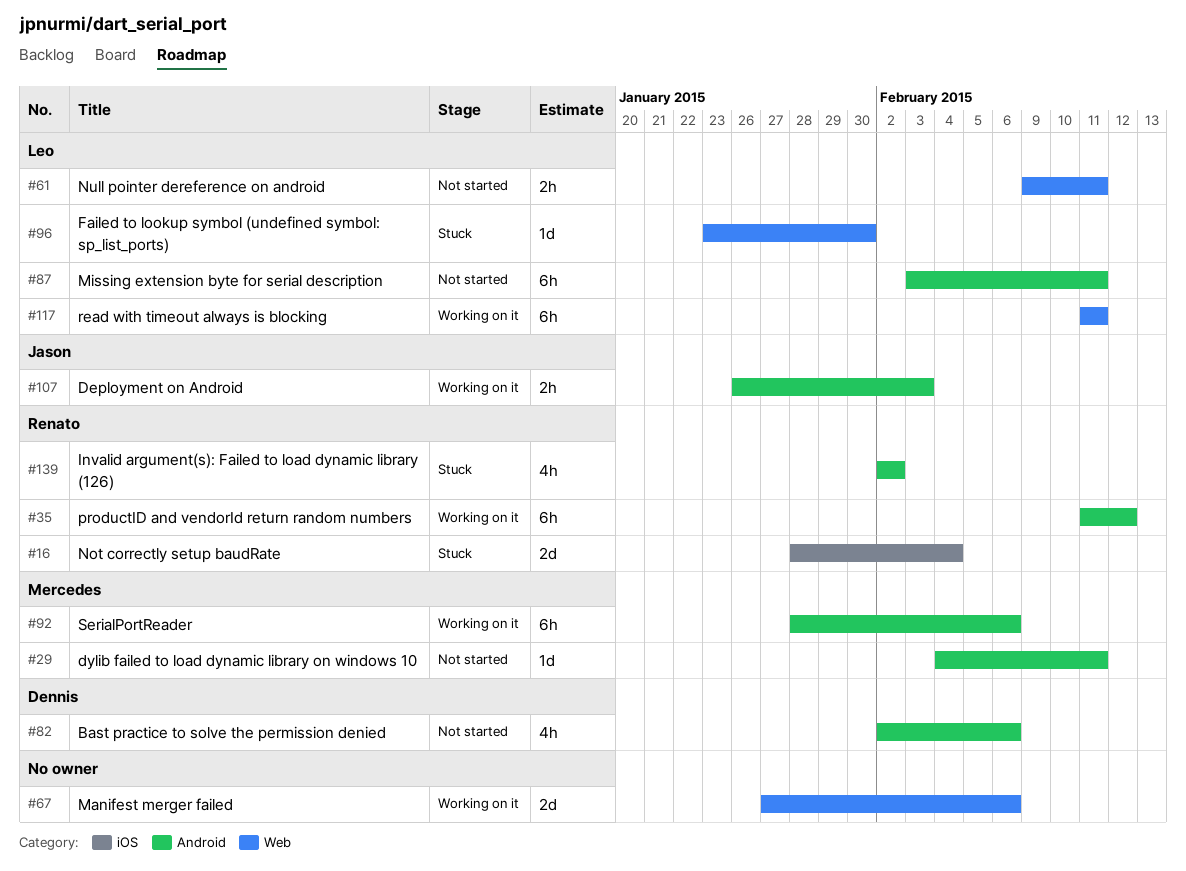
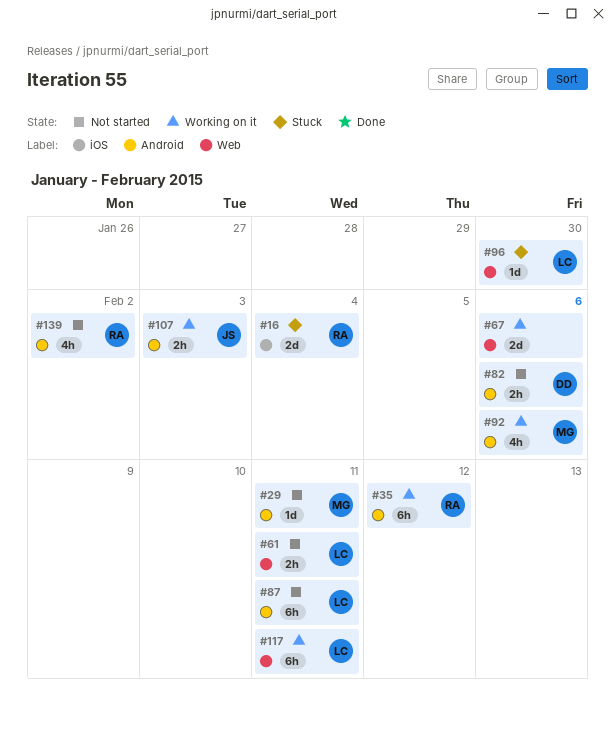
#82, estimate: 4h -> 2h
#92, estimate: 6h -> 4h
#139, status: Stuck -> Not started

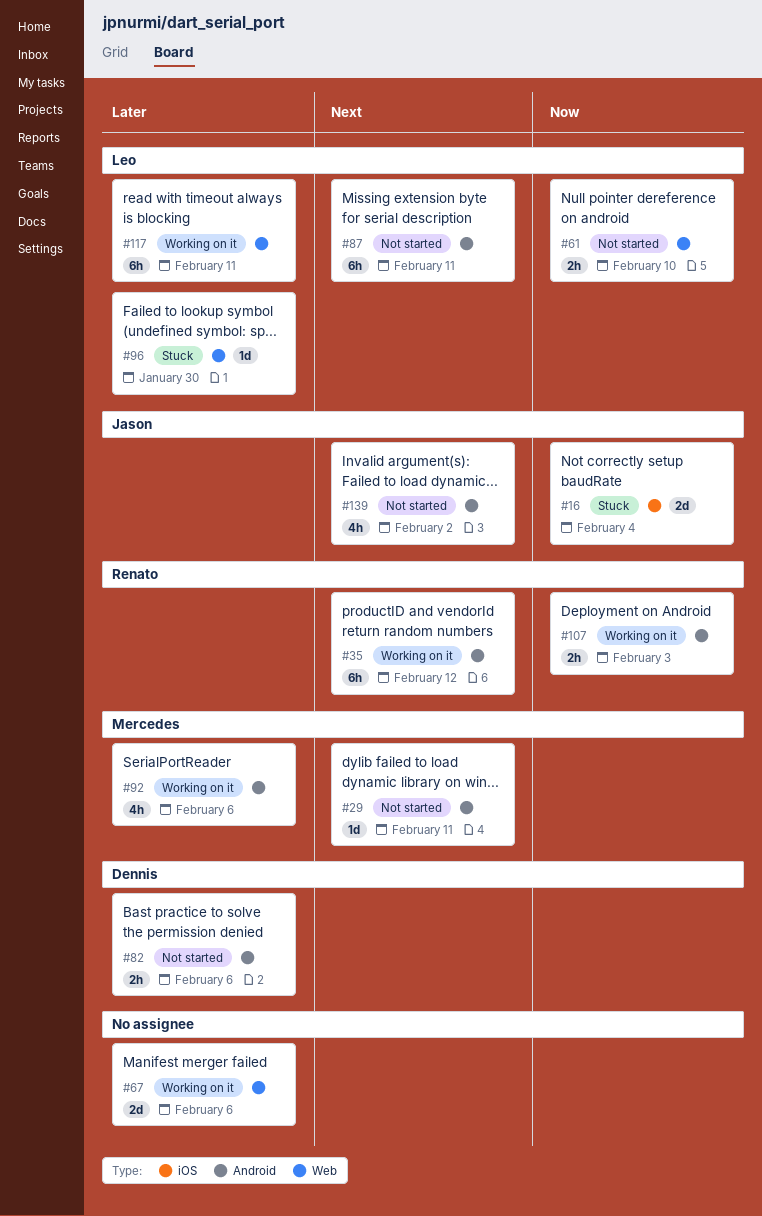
#16, owner: Renato -> Jason
#61, due: Feb 11 -> Feb 10
#107, owner: Jason -> Renato
#139, owner: Renato -> Jason

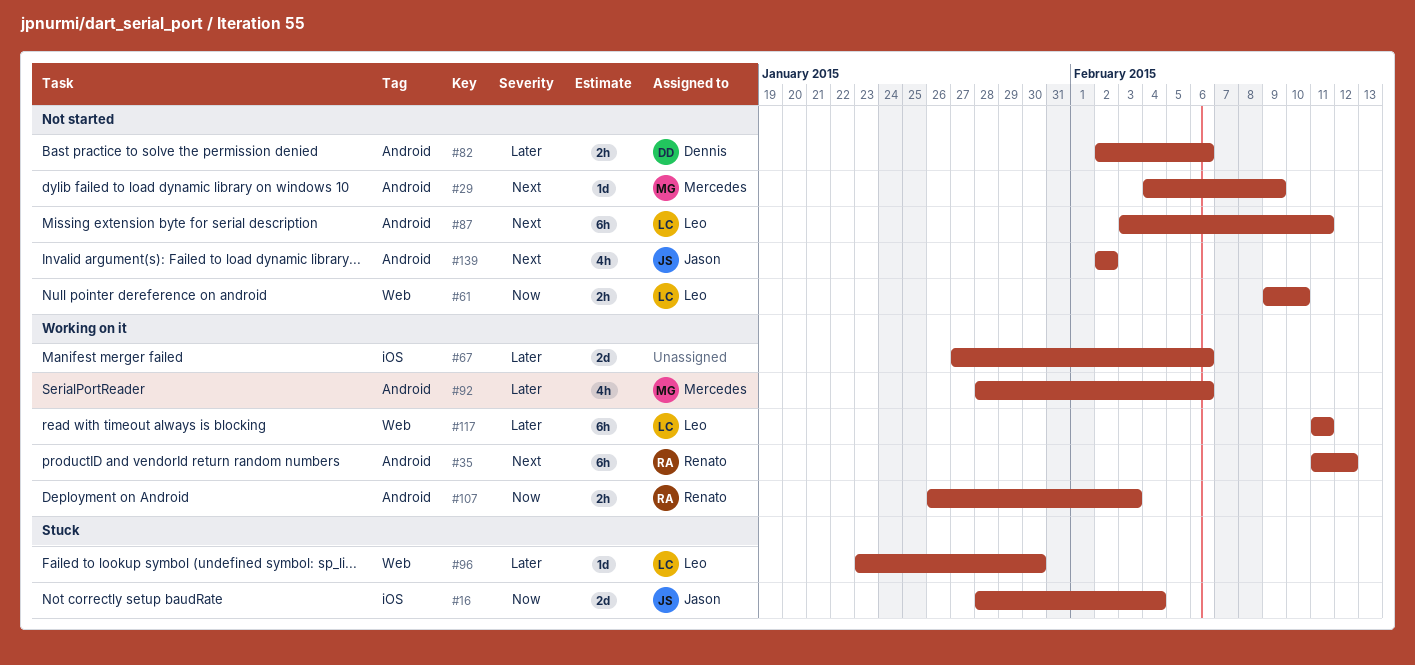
#29, due: Feb 11 -> Feb 9
#67, label: Web -> iOS

